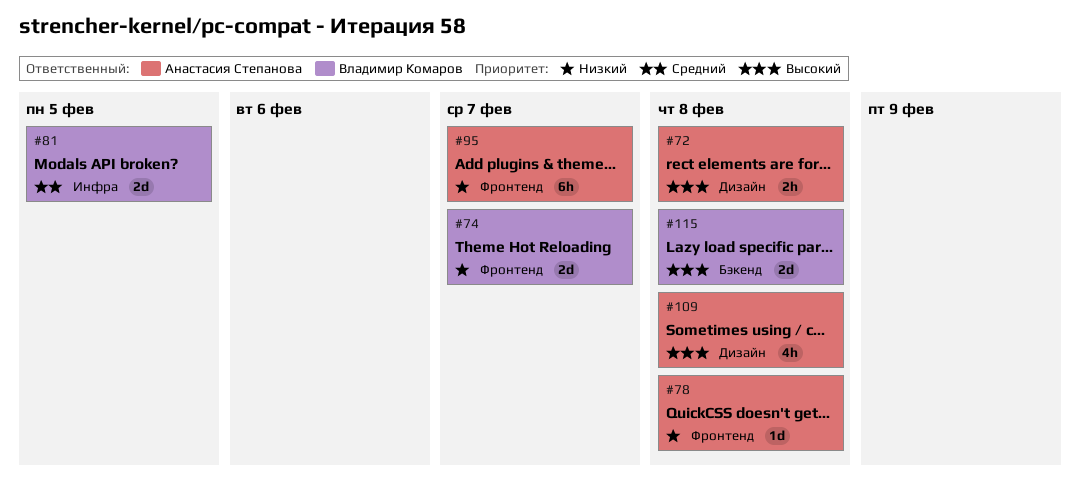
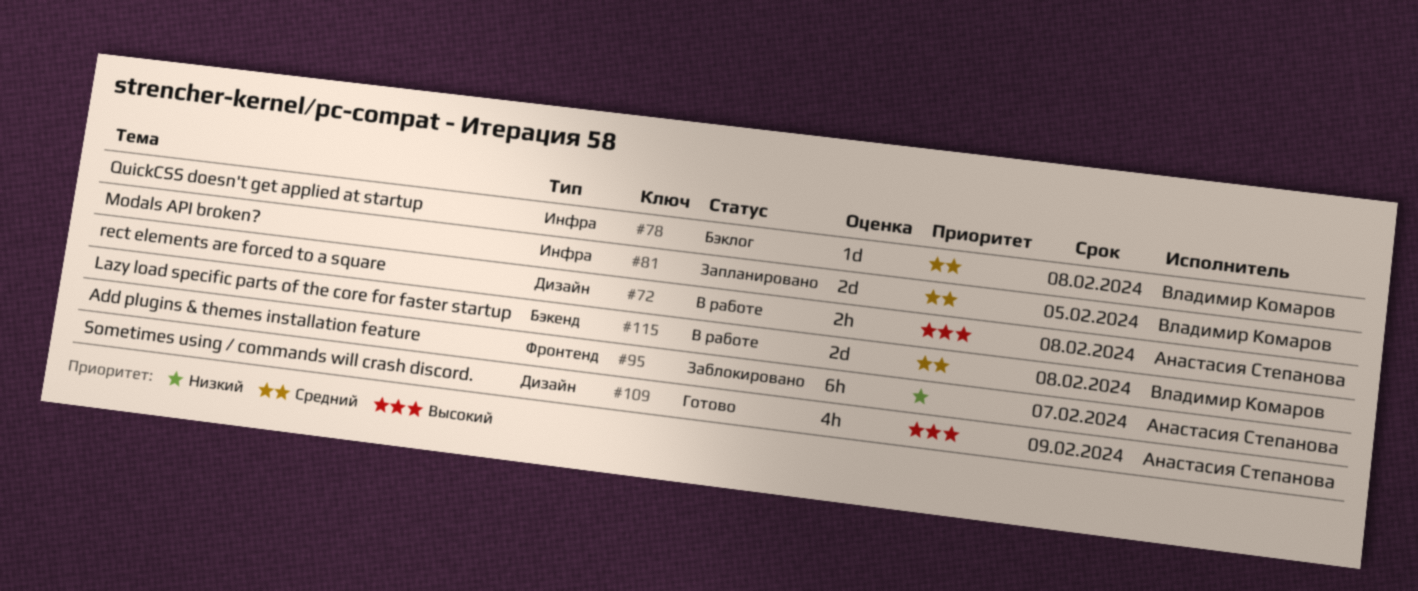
#74: present -> none
#78, owner: Анастасия Степанова -> Владимир Комаров
#78, priority: Низкий -> Средний
#78, label: Фронтенд -> Инфра
#109, due: Feb 8 -> Feb 9
#115, priority: Высокий -> Средний

